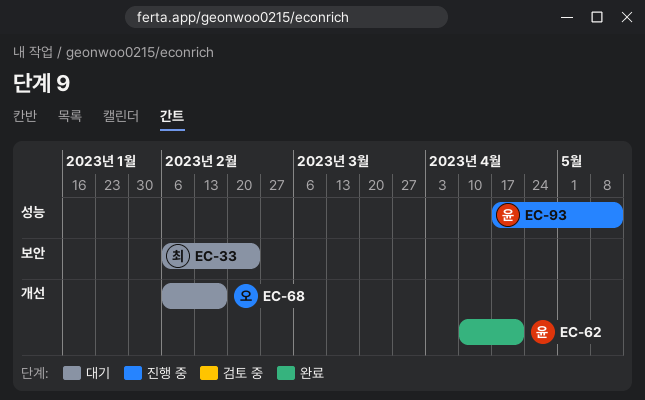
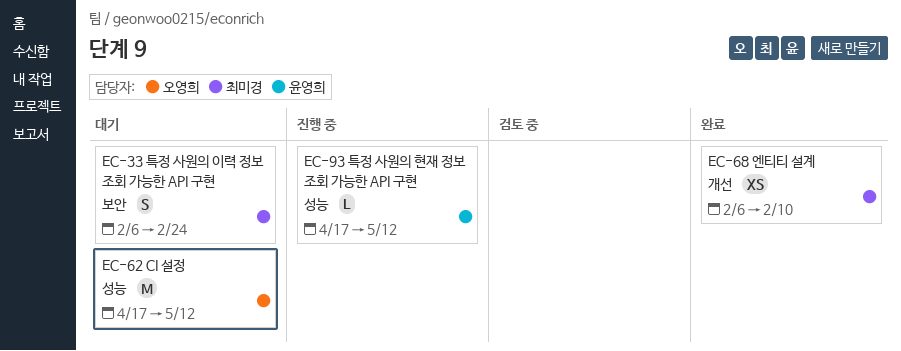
EC-62, status: 완료 -> 대기
EC-62, owner: 윤영희 -> 오영희
EC-62, label: 개선 -> 성능
EC-62, start: Apr 10 -> Apr 17
EC-62, due: Apr 21 -> May 12
EC-68, status: 대기 -> 완료
EC-68, owner: 오영희 -> 최미경
EC-68, due: Feb 17 -> Feb 10

